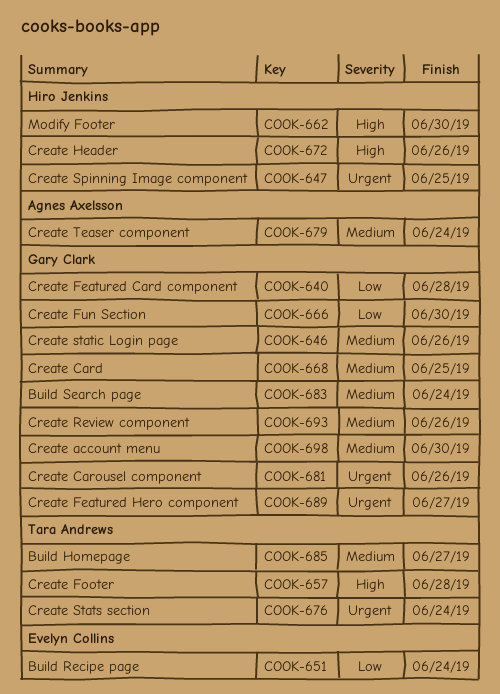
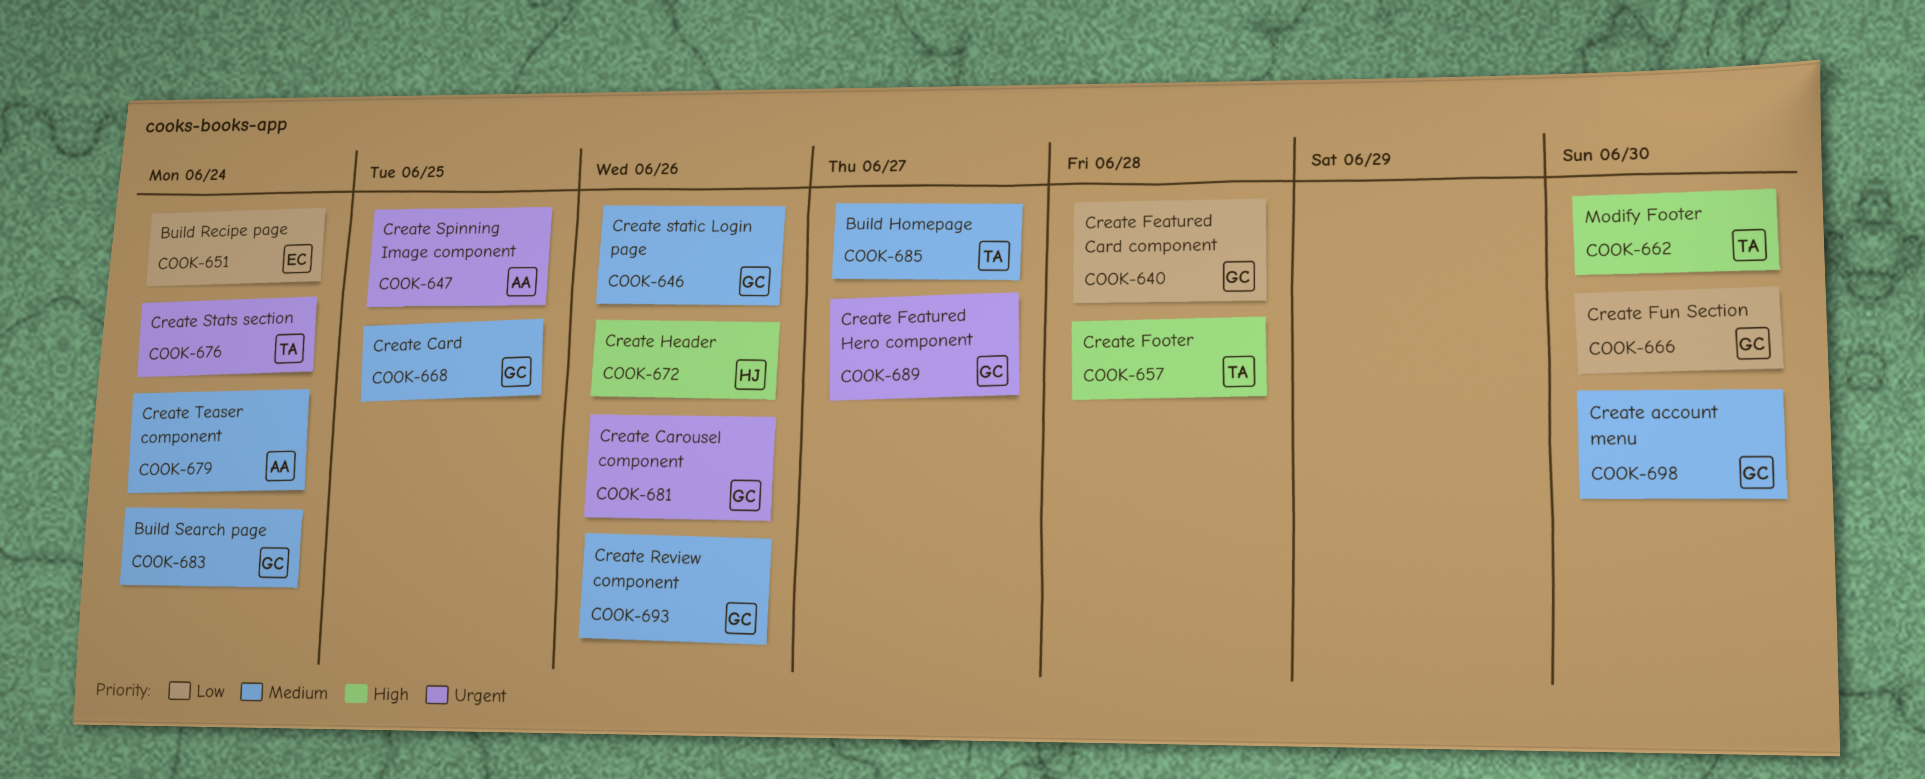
COOK-647, owner: Hiro Jenkins -> Agnes Axelsson
COOK-662, owner: Hiro Jenkins -> Tara Andrews

